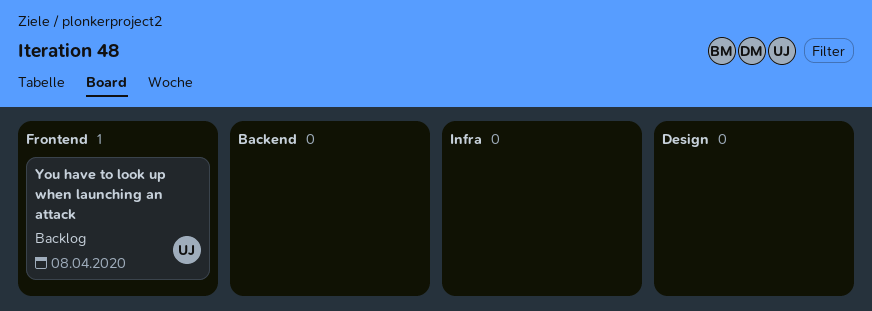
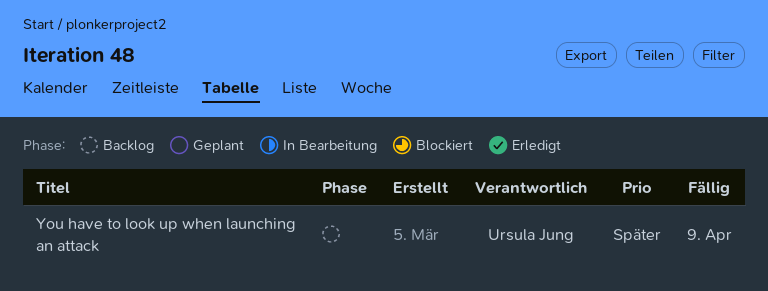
You have to look up when launching an attack, due: Apr 8 -> Apr 9

